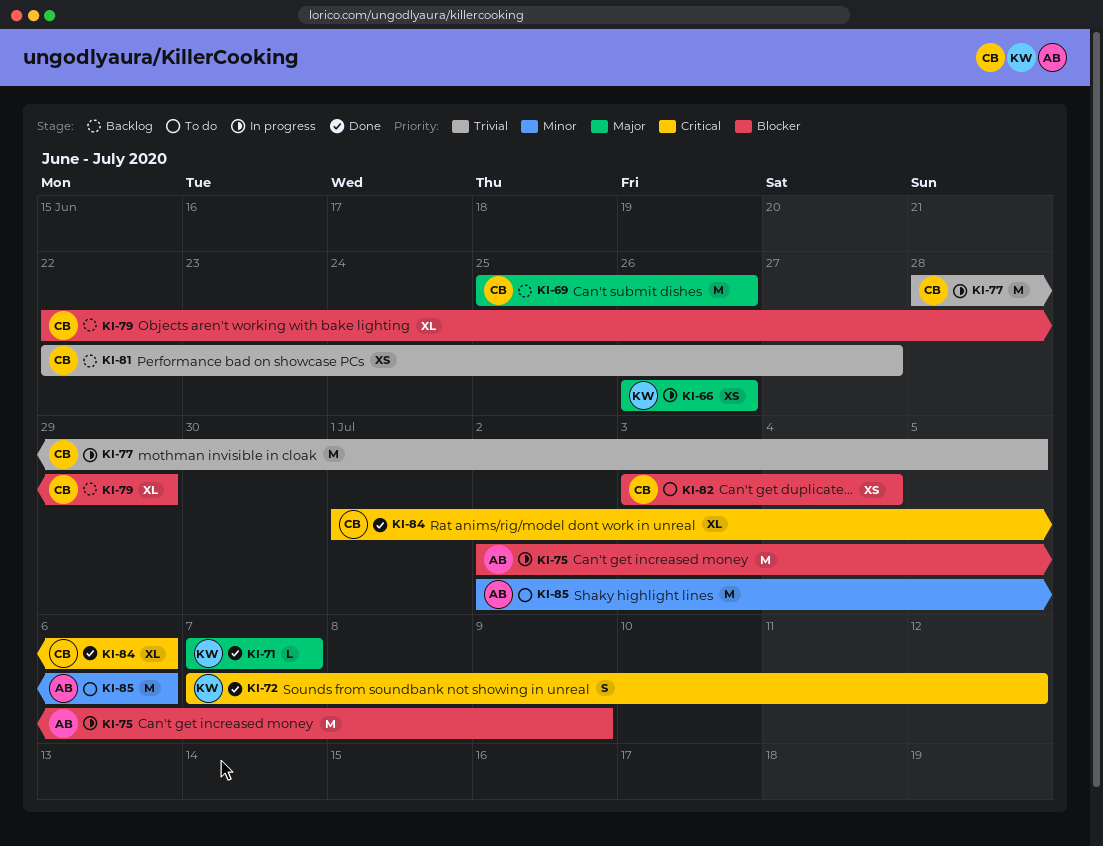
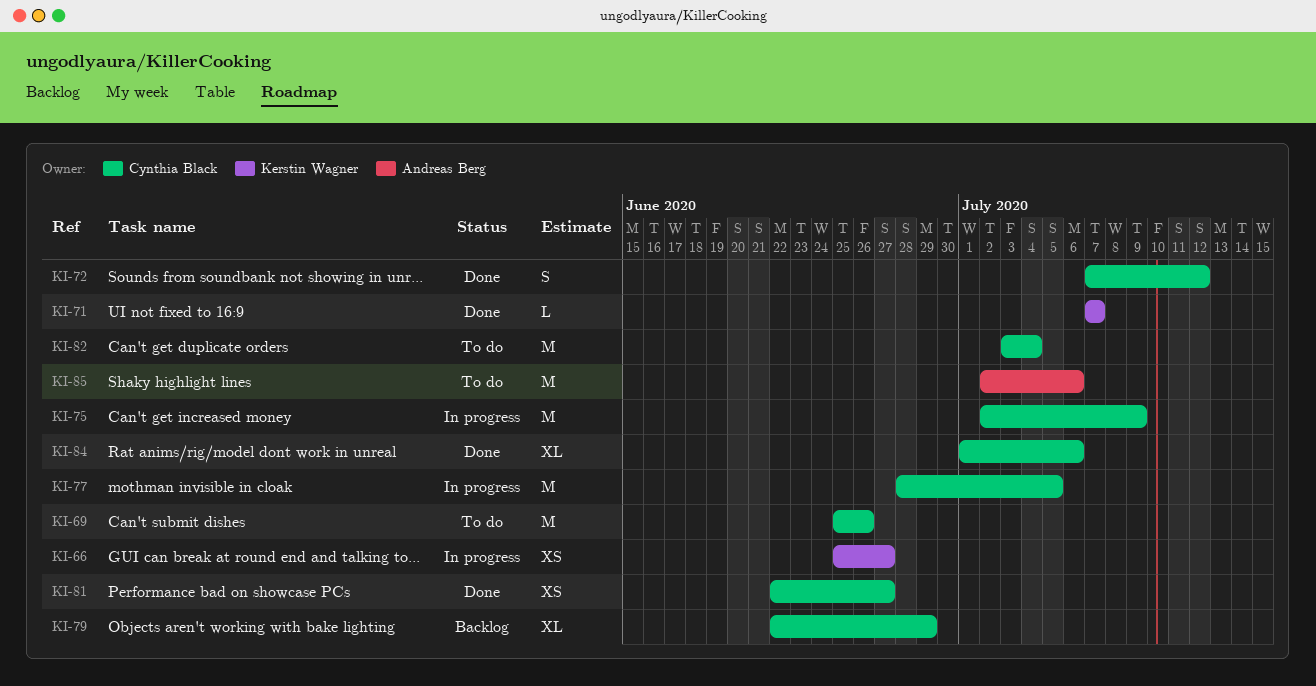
KI-66, start: Jun 26 -> Jun 25
KI-66, due: Jun 26 -> Jun 27
KI-69, status: Backlog -> To do
KI-72, owner: Kerstin Wagner -> Cynthia Black
KI-75, owner: Andreas Berg -> Cynthia Black
KI-81, status: Backlog -> Done
KI-82, estimate: XS -> M

